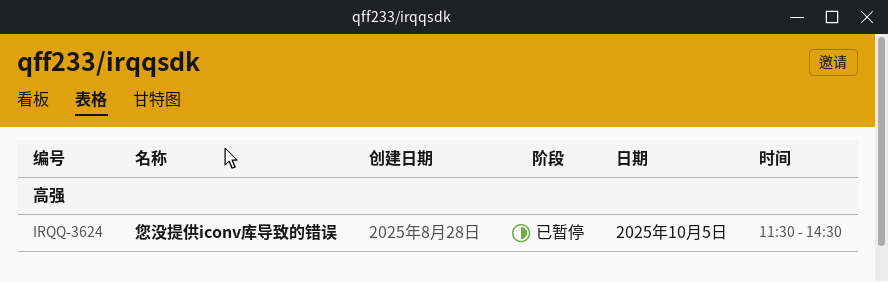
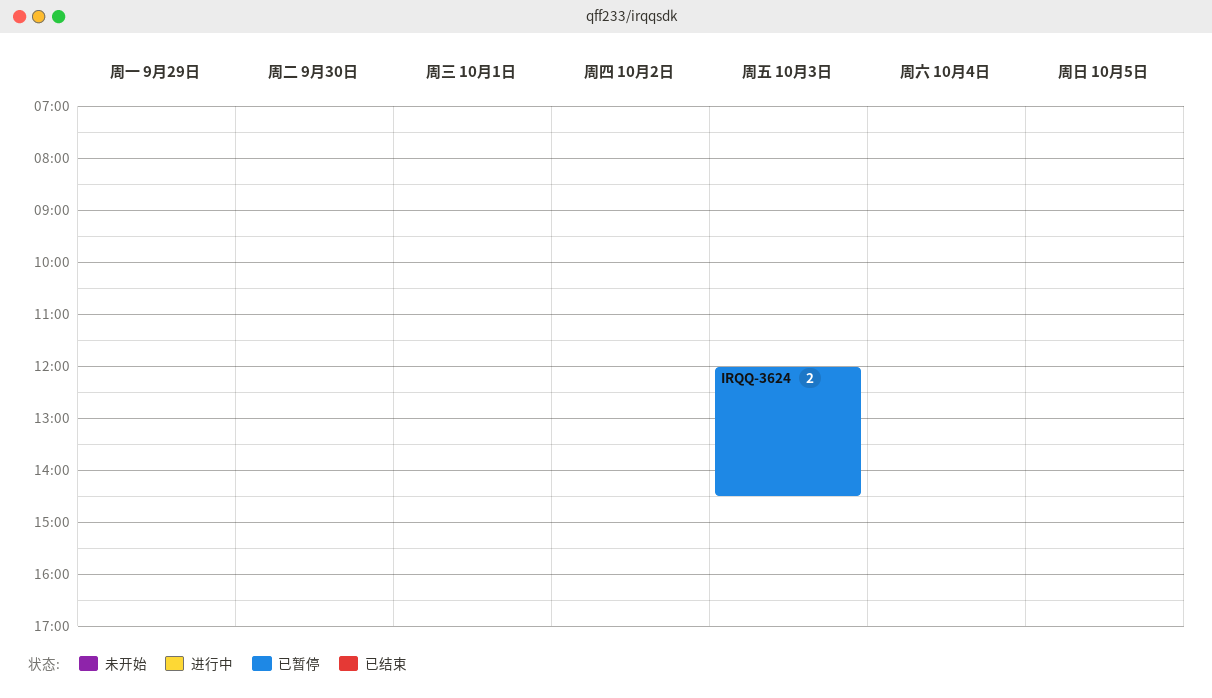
IRQQ-3624, day: Oct 5 -> Oct 3
IRQQ-3624, begins: 11:30 -> 12:00

